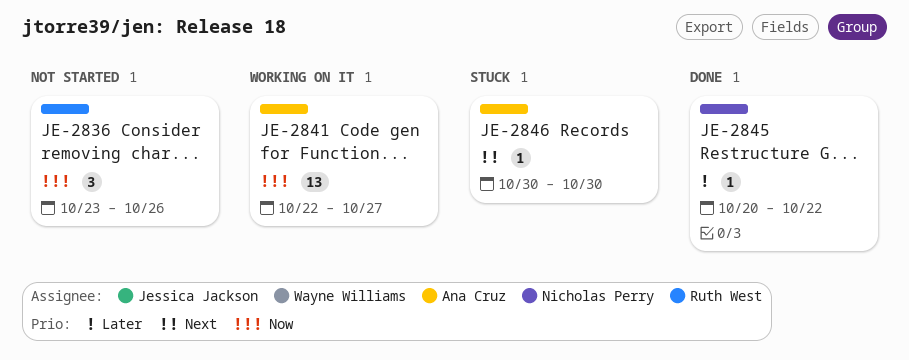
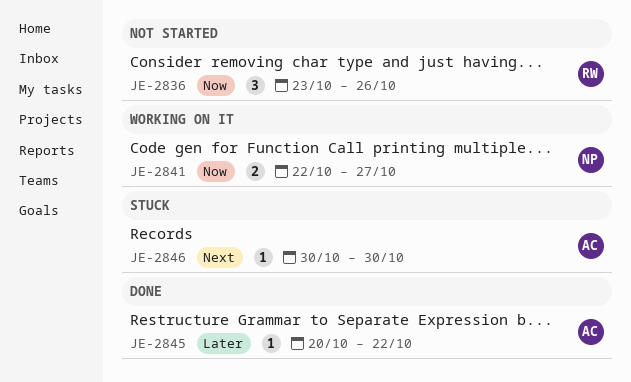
JE-2841, owner: Ana Cruz -> Nicholas Perry
JE-2841, estimate: 13 -> 2
JE-2845, owner: Nicholas Perry -> Ana Cruz

